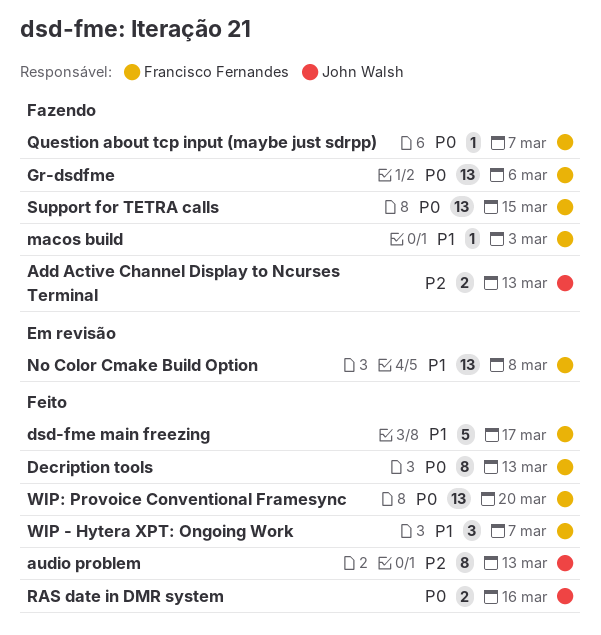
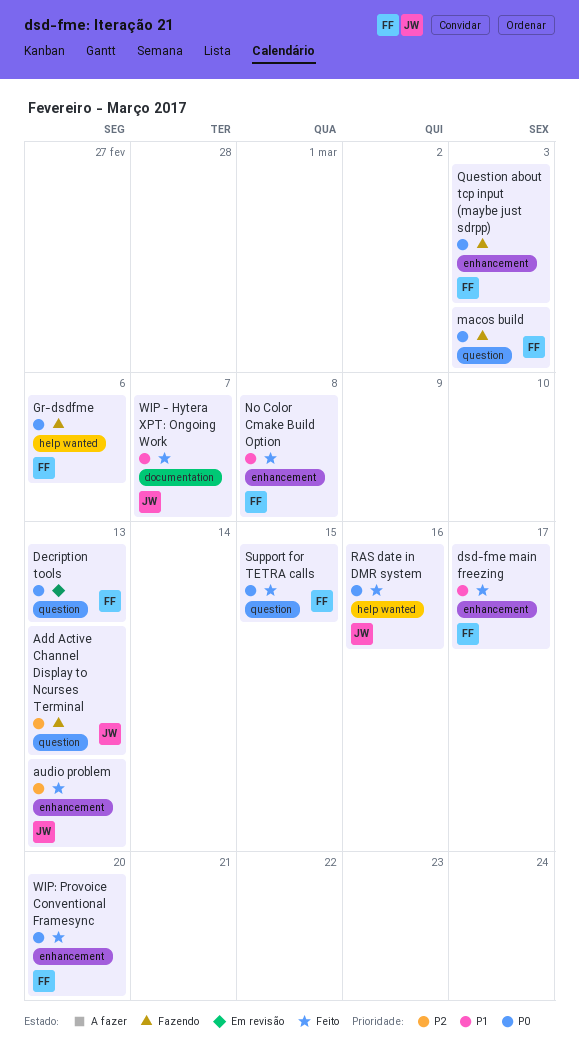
Decription tools, status: Feito -> Em revisão
macos build, priority: P1 -> P0
No Color Cmake Build Option, status: Em revisão -> Feito
Question about tcp input (maybe just sdrpp), due: Mar 7 -> Mar 3
Support for TETRA calls, status: Fazendo -> Feito
WIP - Hytera XPT: Ongoing Work, owner: Francisco Fernandes -> John Walsh

